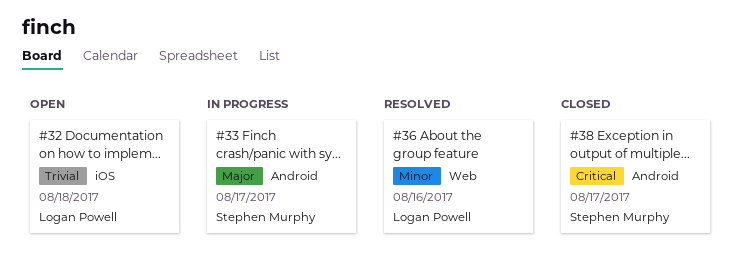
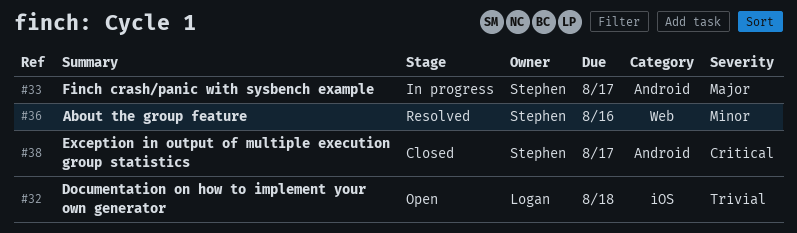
#36, owner: Logan Powell -> Stephen Murphy

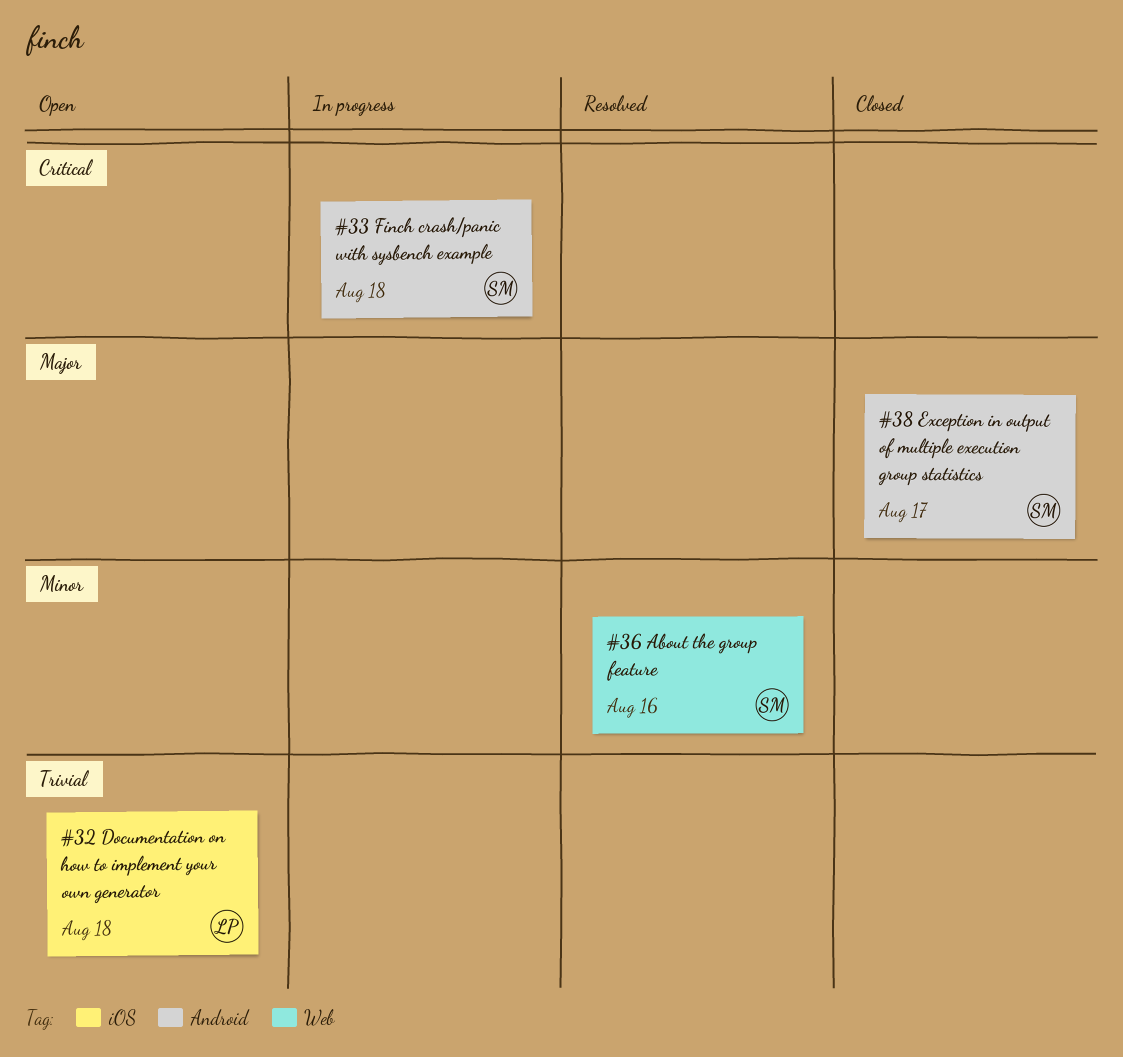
#33, priority: Major -> Critical
#33, due: Aug 17 -> Aug 18
#38, priority: Critical -> Major

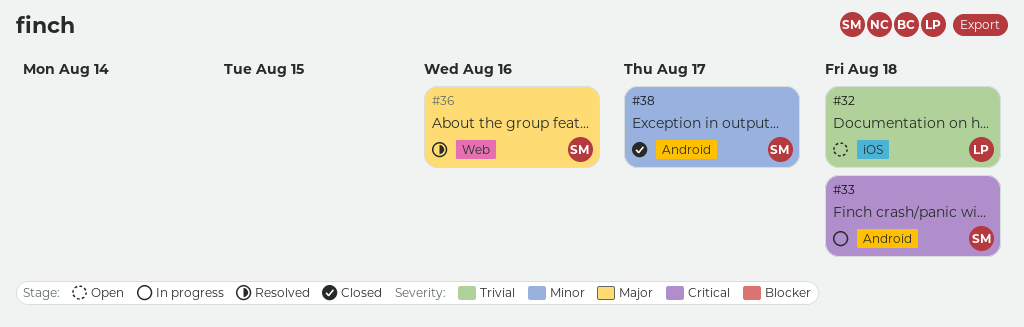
#36, priority: Minor -> Major
#38, priority: Major -> Minor

